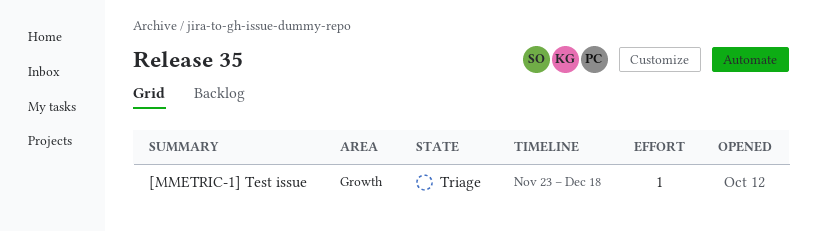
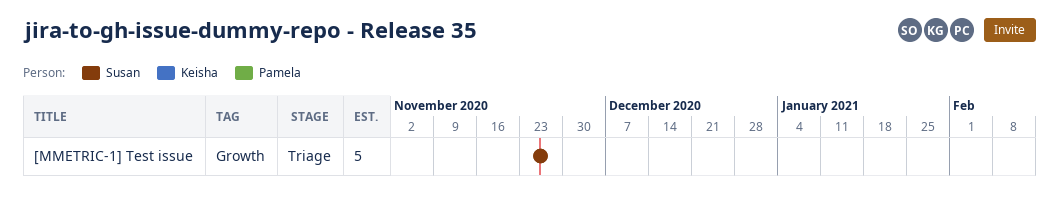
[MMETRIC-1] Test issue, estimate: 1 -> 5
[MMETRIC-1] Test issue, due: Dec 18 -> Nov 27

